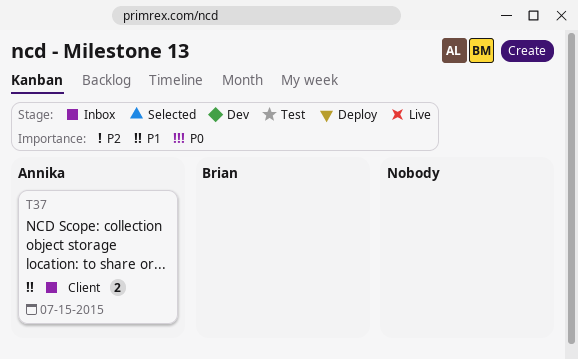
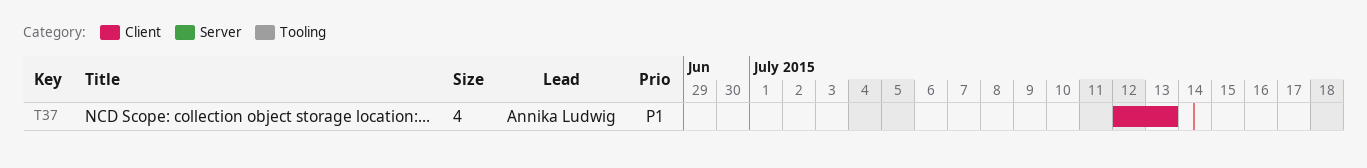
T37, estimate: 2 -> 4
T37, due: Jul 15 -> Jul 13

